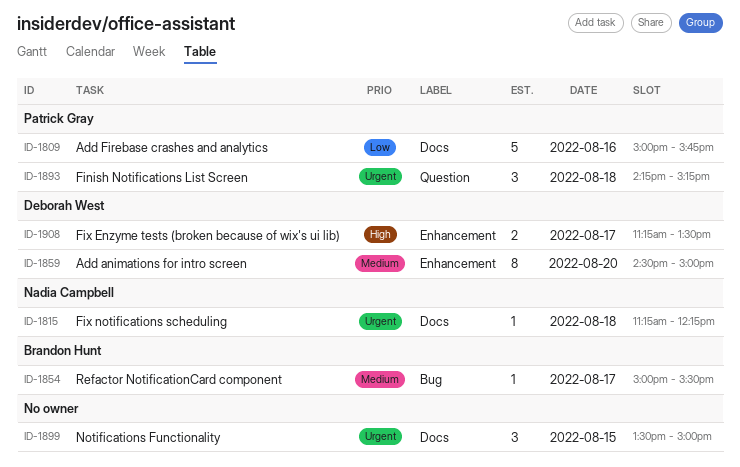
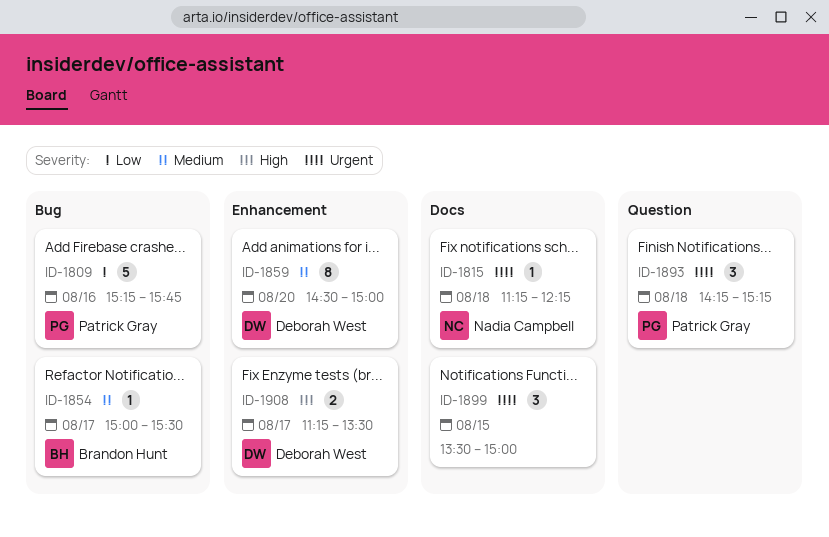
ID-1809, label: Docs -> Bug
ID-1809, begins: 15:00 -> 15:15

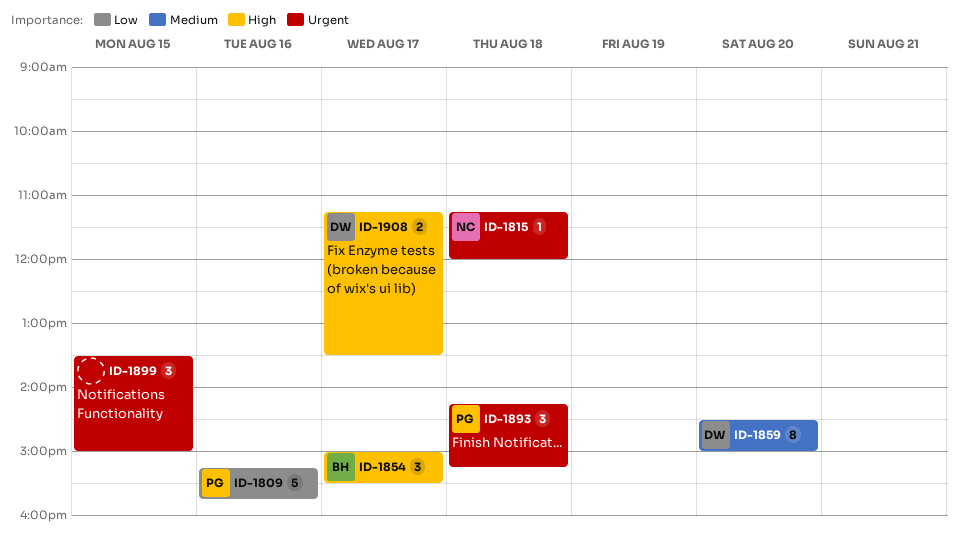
ID-1815, ends: 12:15 -> 12:00
ID-1854, priority: Medium -> High
ID-1854, estimate: 1 -> 3

